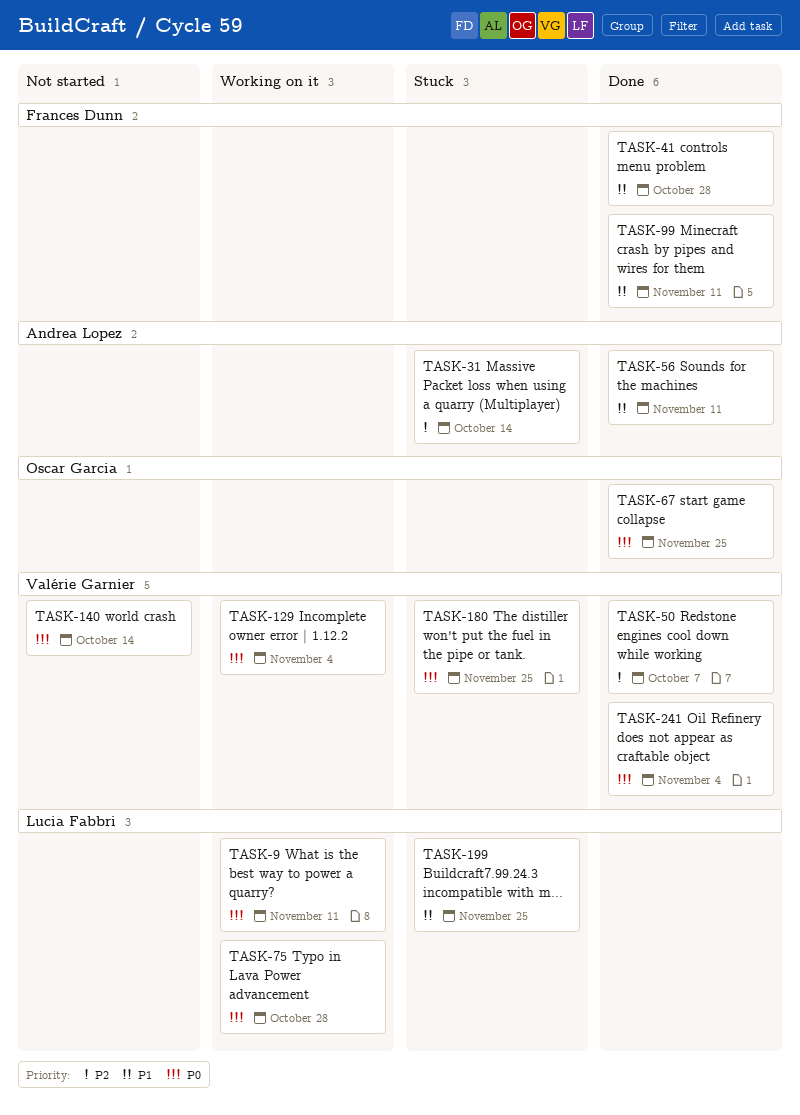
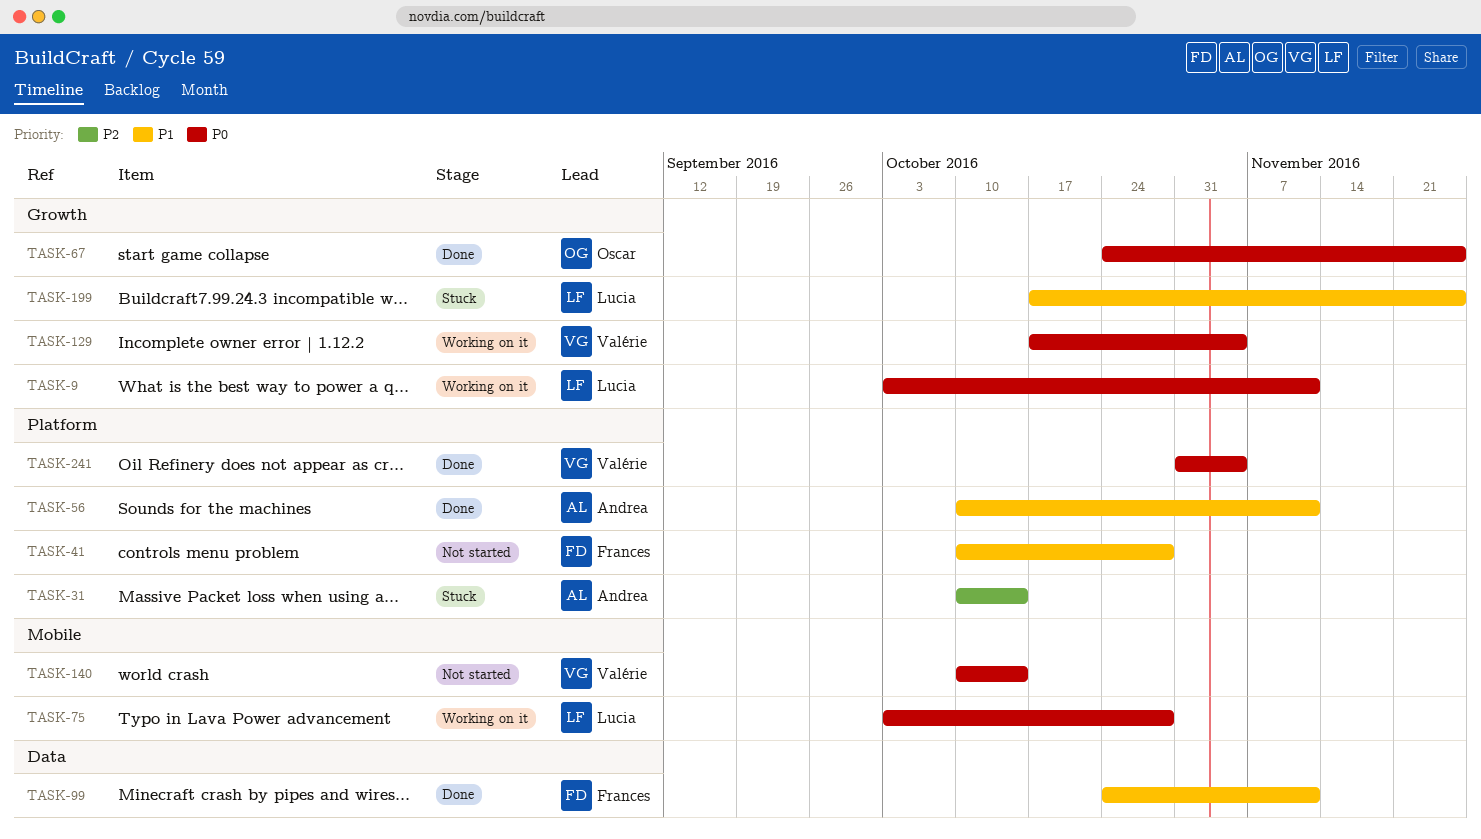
TASK-41, status: Done -> Not started
TASK-50: present -> none
TASK-180: present -> none

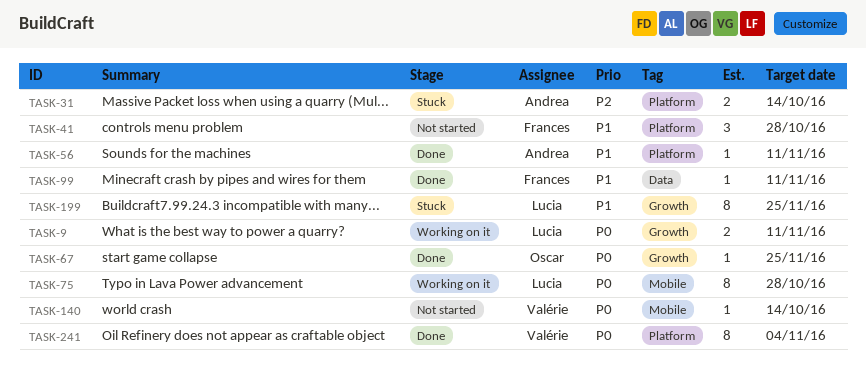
TASK-129: present -> none

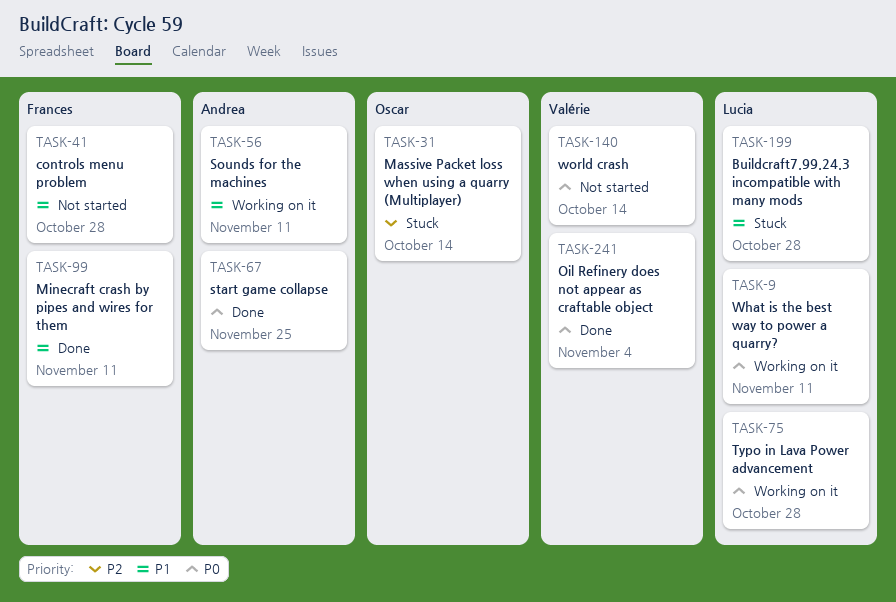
TASK-31, owner: Andrea -> Oscar
TASK-56, status: Done -> Working on it
TASK-67, owner: Oscar -> Andrea
TASK-199, due: Nov 25 -> Oct 28

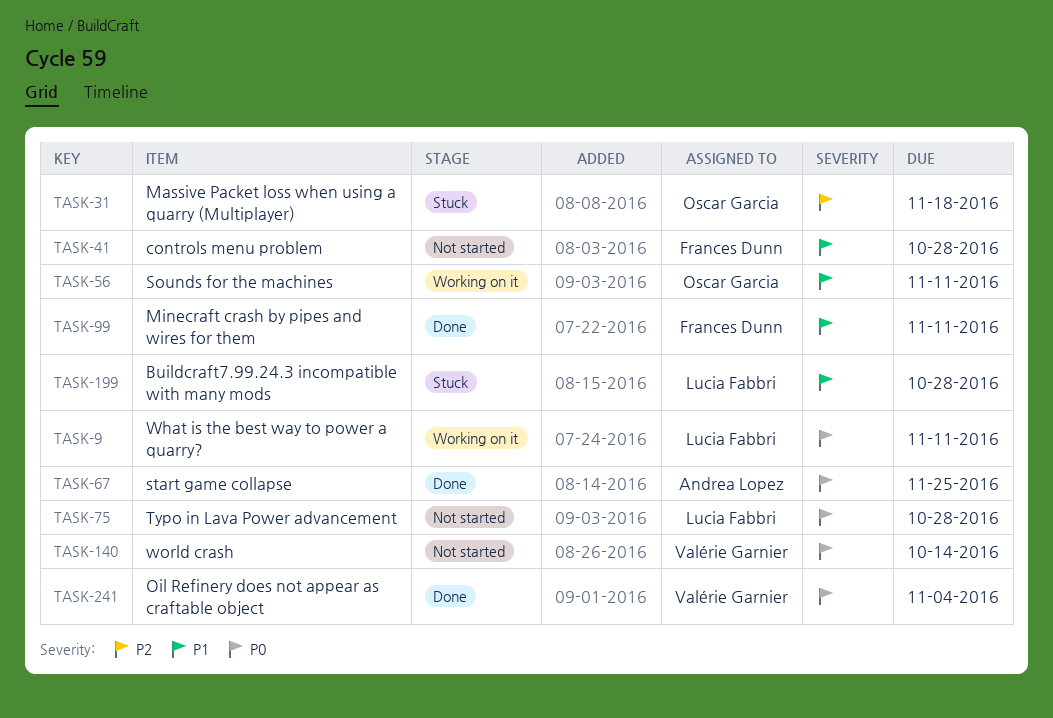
TASK-31, due: Oct 14 -> Nov 18
TASK-56, owner: Andrea Lopez -> Oscar Garcia
TASK-75, status: Working on it -> Not started

